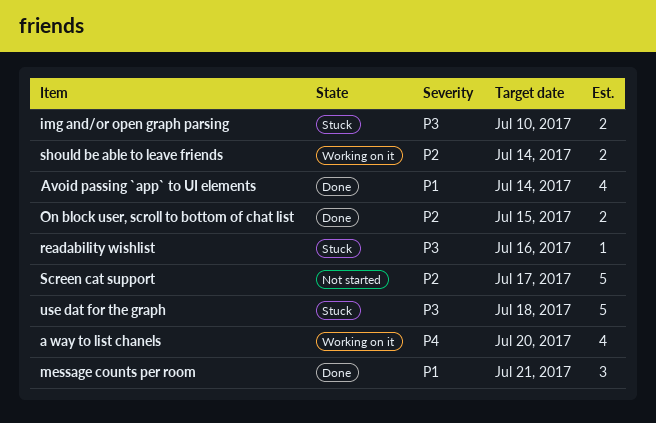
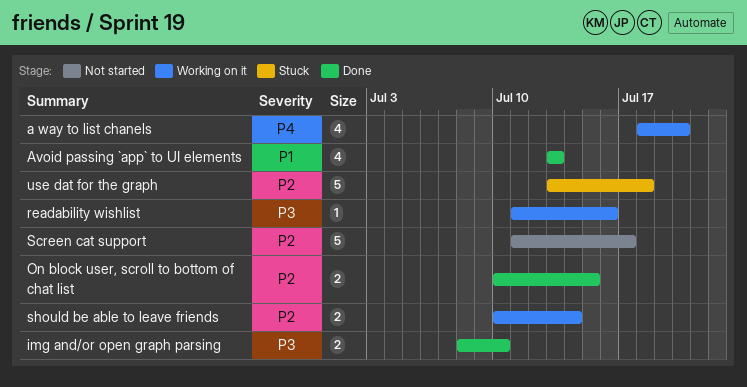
Avoid passing `app` to UI elements, due: Jul 14 -> Jul 13
img and/or open graph parsing, status: Stuck -> Done
message counts per room: present -> none
readability wishlist, status: Stuck -> Working on it
use dat for the graph, priority: P3 -> P2

